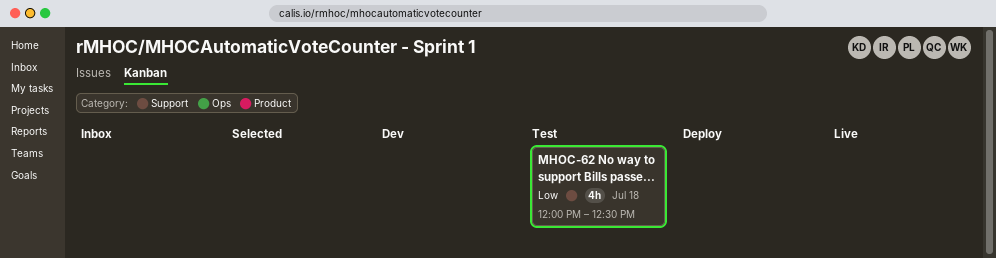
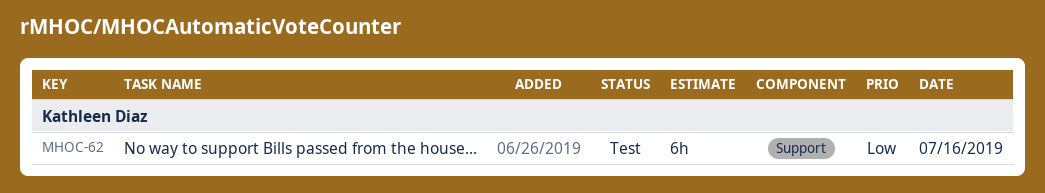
MHOC-62, estimate: 4h -> 6h
MHOC-62, day: Jul 18 -> Jul 16

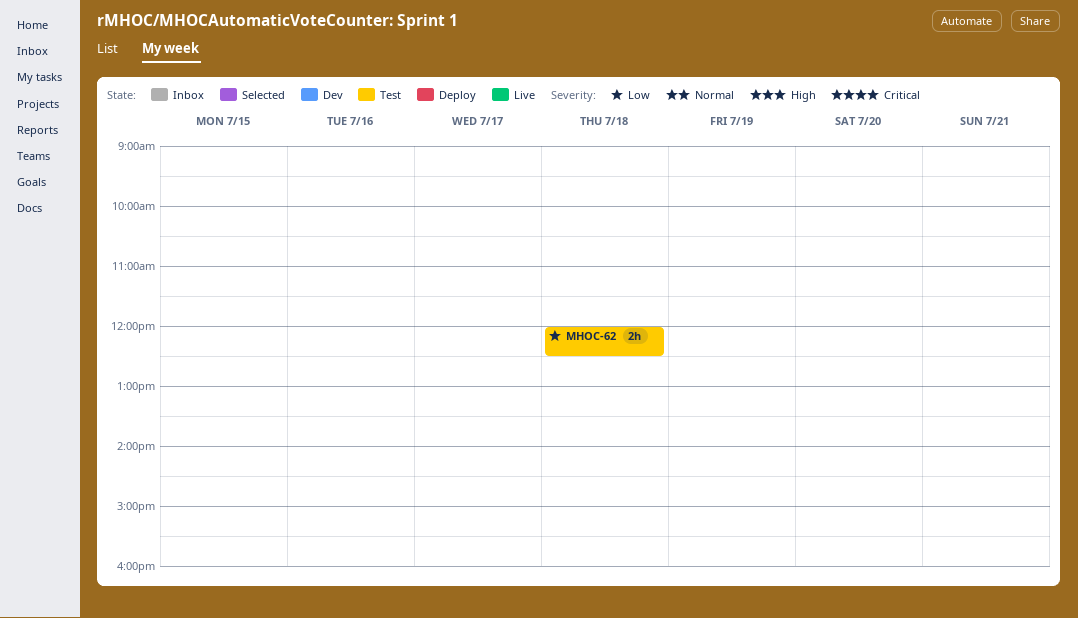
MHOC-62, estimate: 6h -> 2h
MHOC-62, day: Jul 16 -> Jul 18

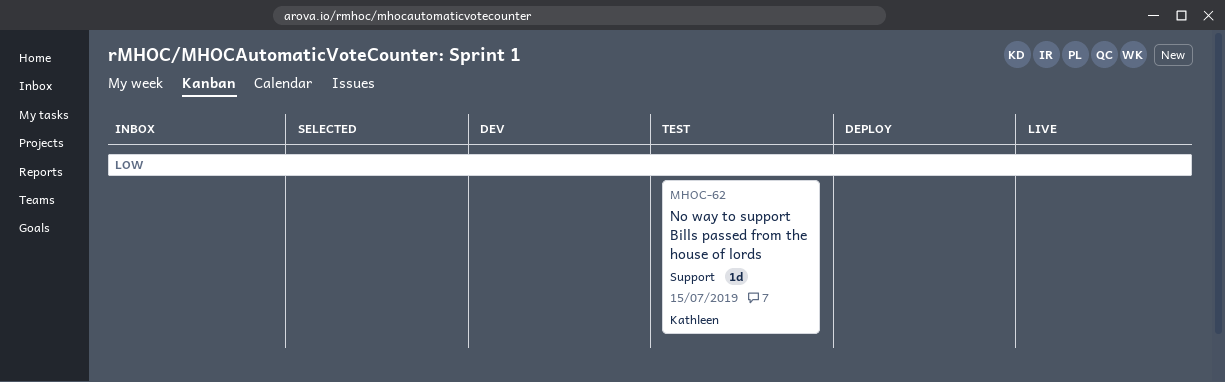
MHOC-62, estimate: 2h -> 1d
MHOC-62, day: Jul 18 -> Jul 15

